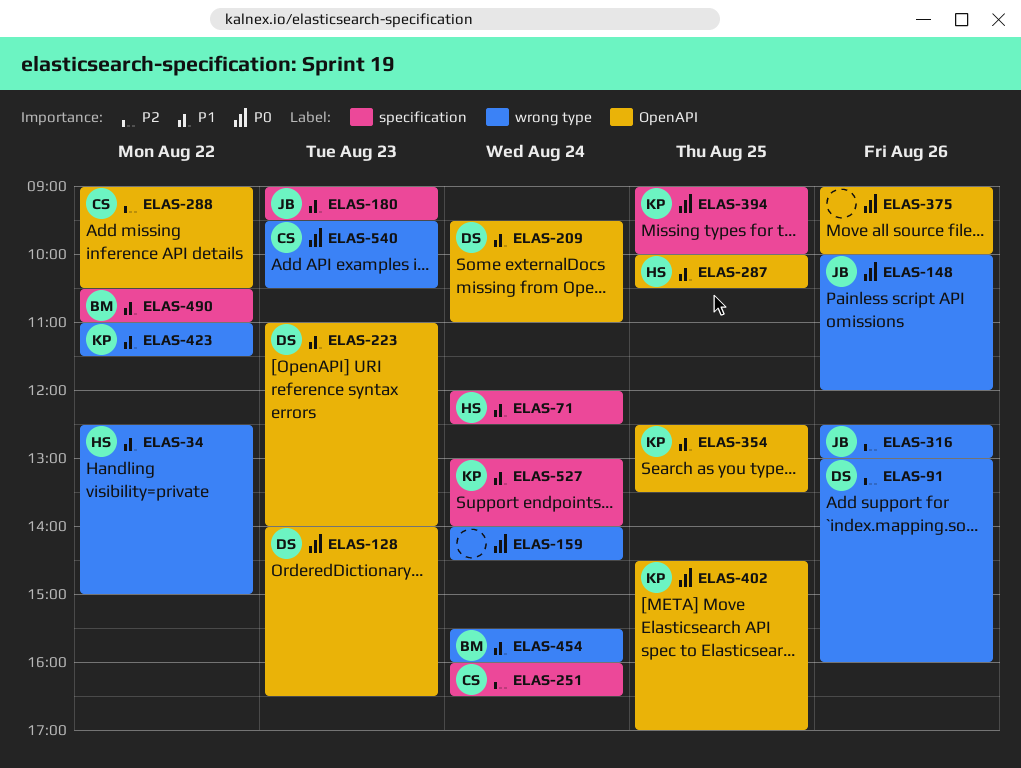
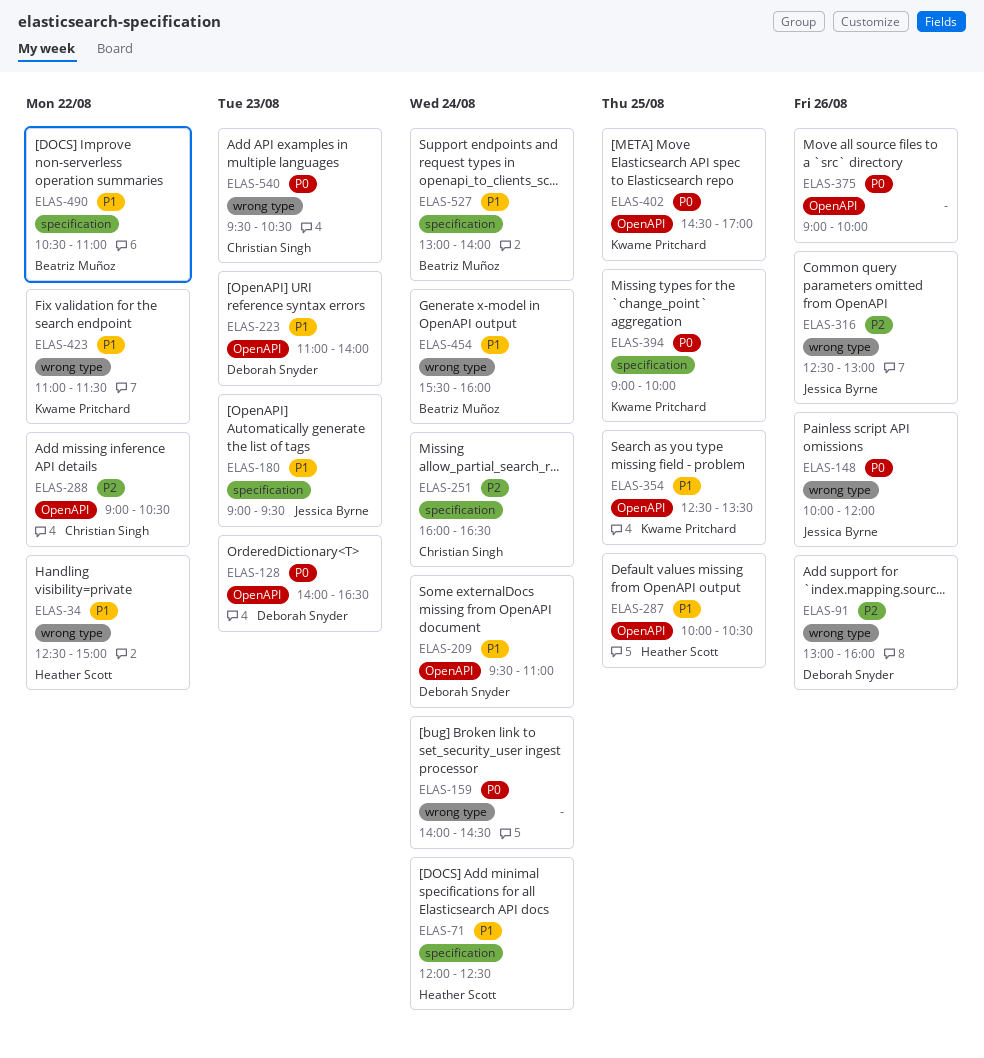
ELAS-527, owner: Kwame Pritchard -> Beatriz Muñoz

